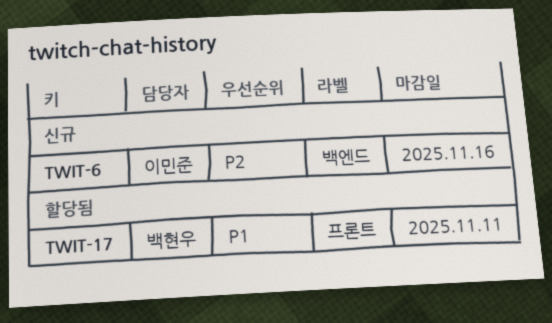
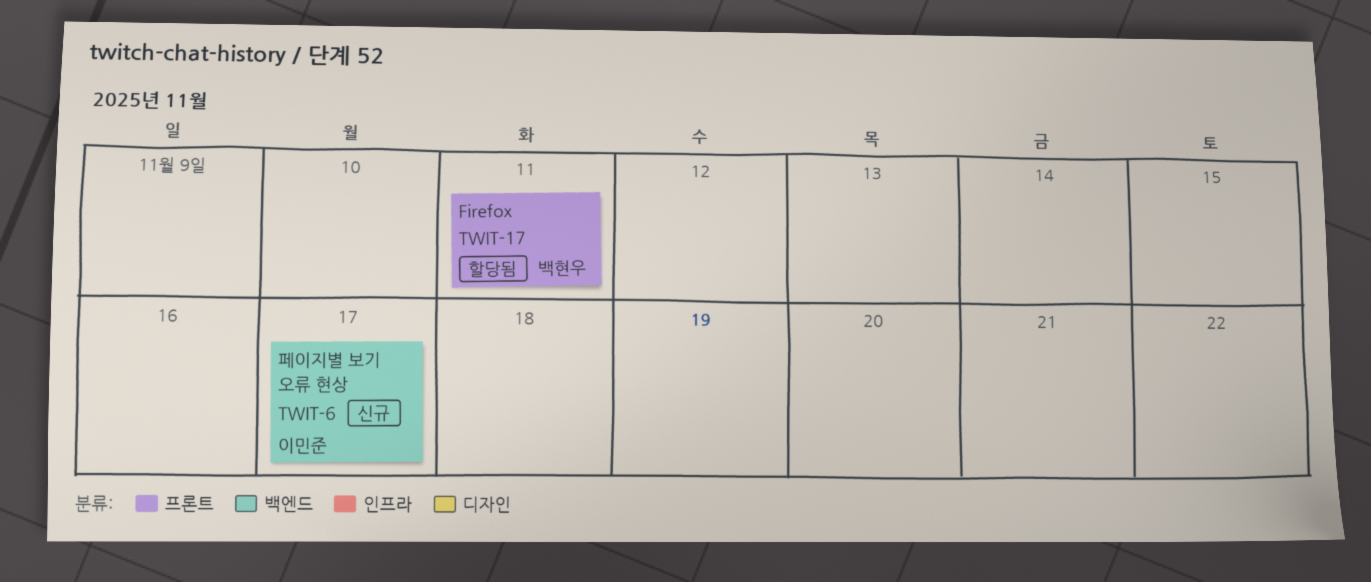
TWIT-6, due: Nov 16 -> Nov 17

